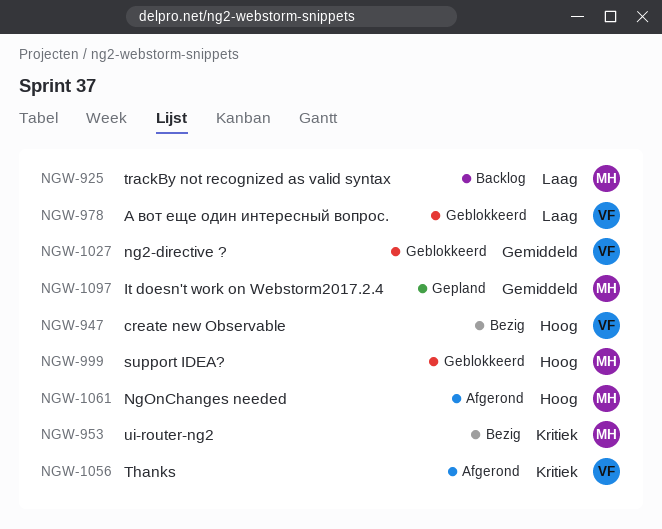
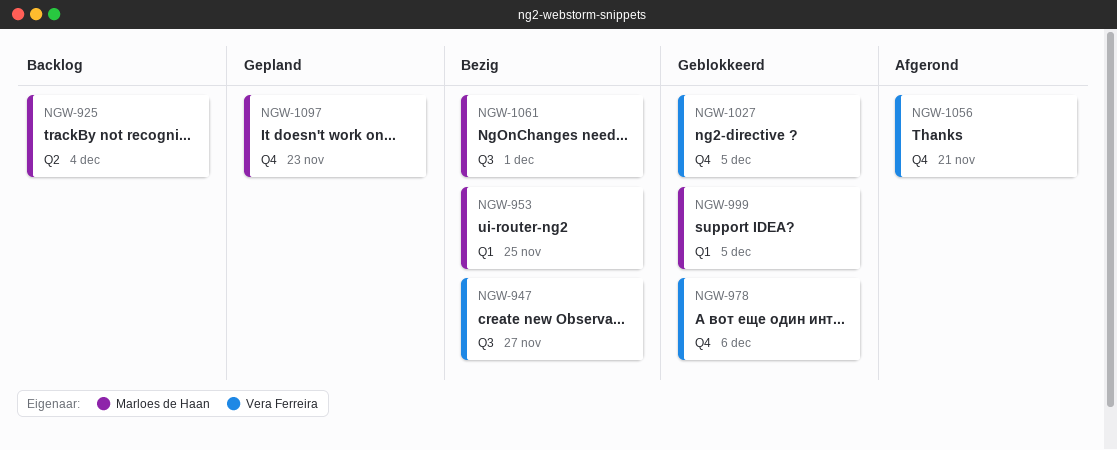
NGW-1061, status: Afgerond -> Bezig

